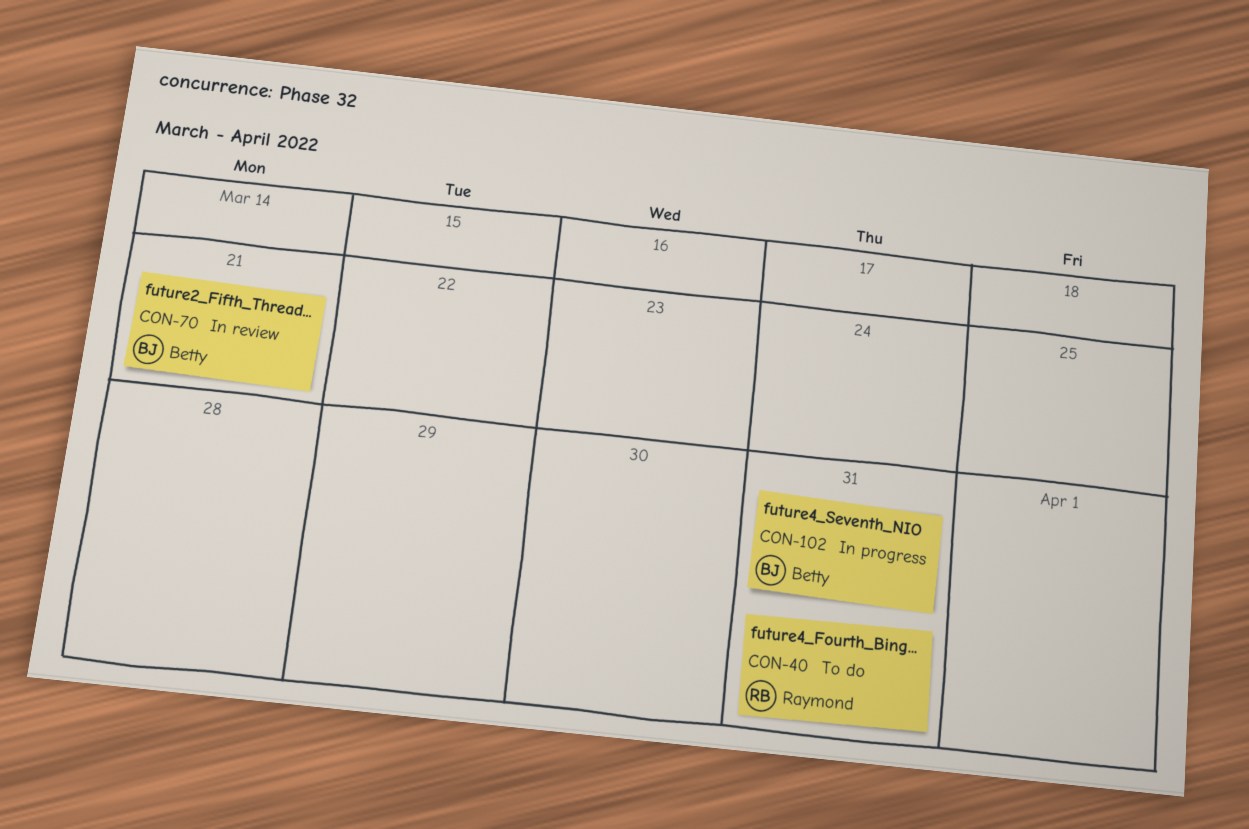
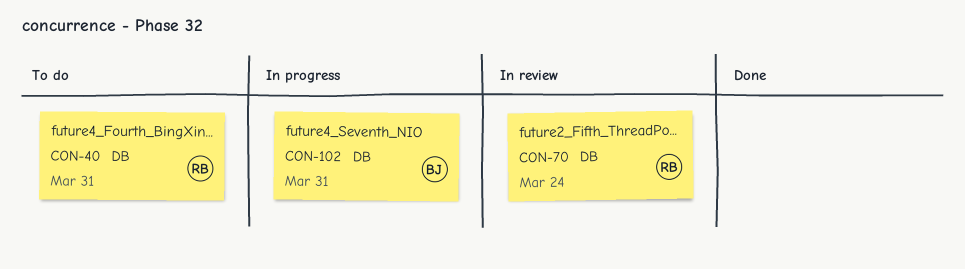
CON-70, owner: Betty -> Raymond
CON-70, due: Mar 21 -> Mar 24

